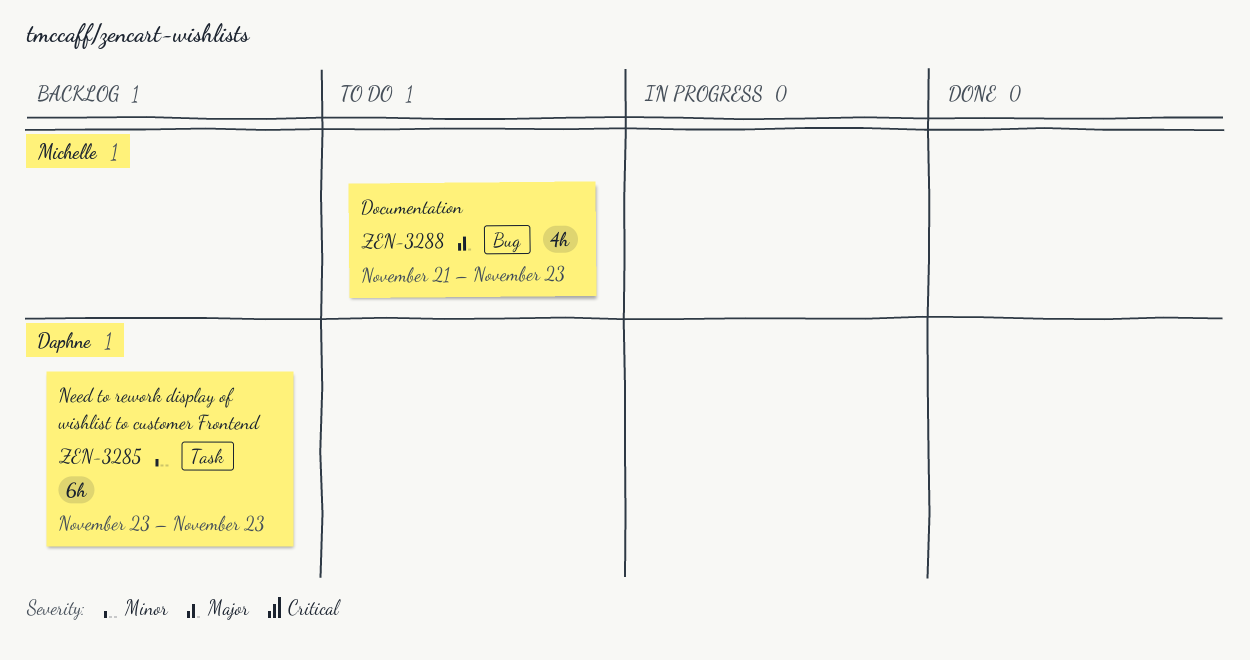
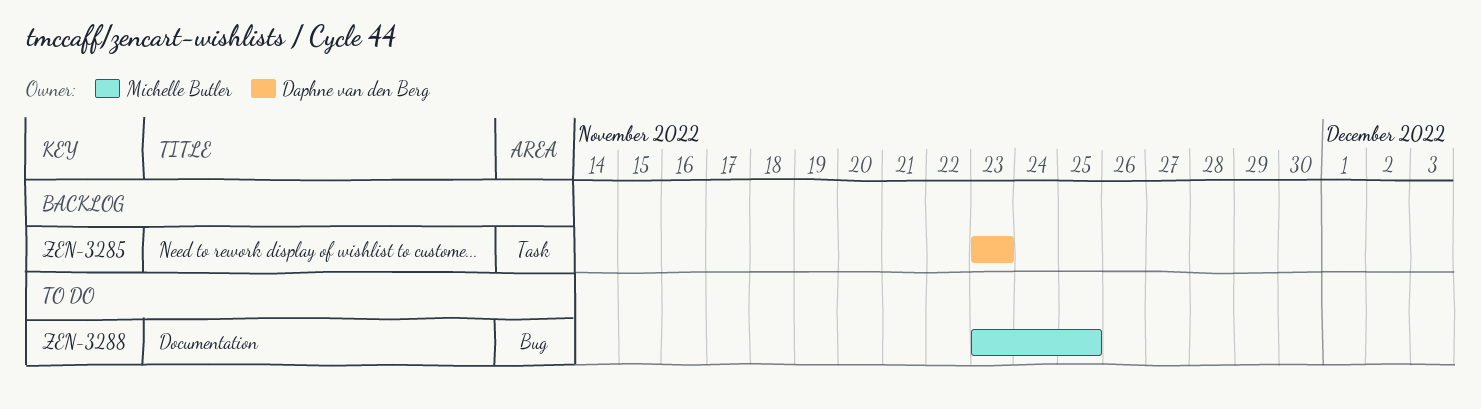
ZEN-3288, start: Nov 21 -> Nov 23
ZEN-3288, due: Nov 23 -> Nov 25

